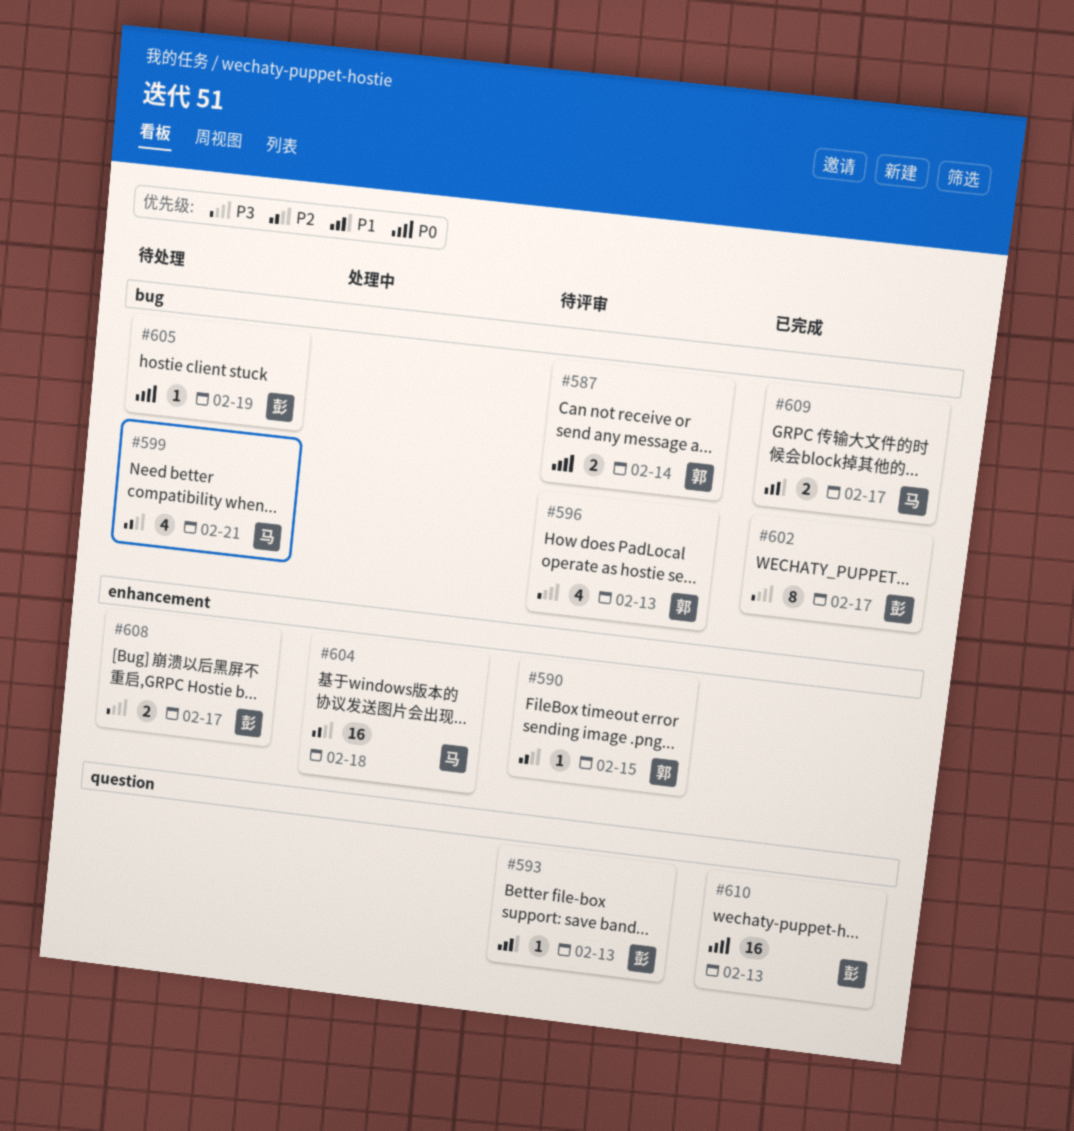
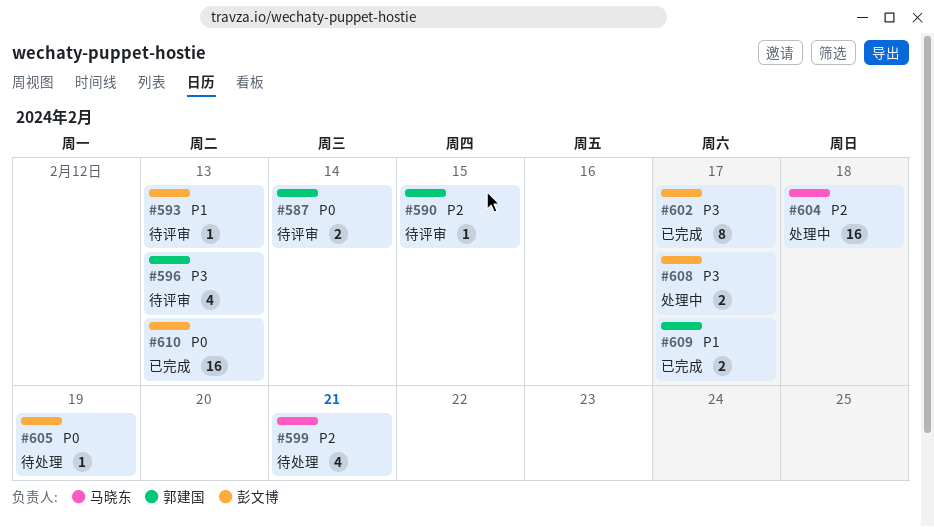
#608, status: 待处理 -> 处理中
#609, owner: 马晓东 -> 郭建国

